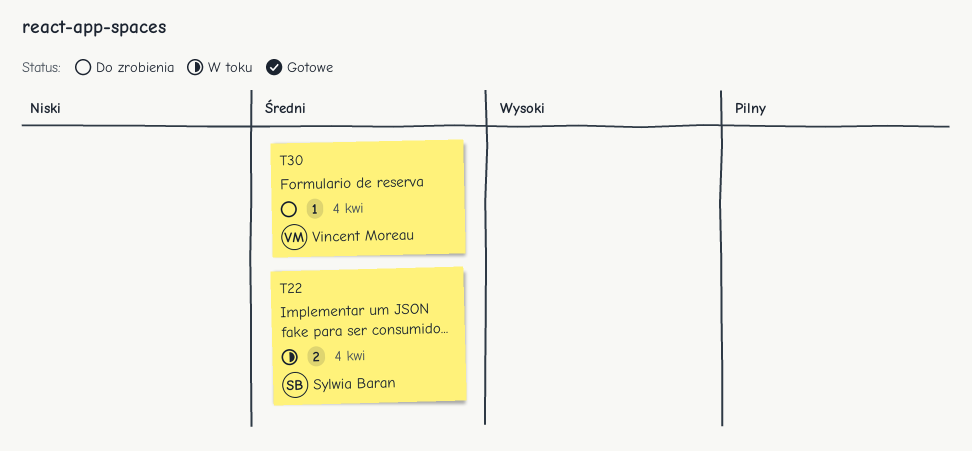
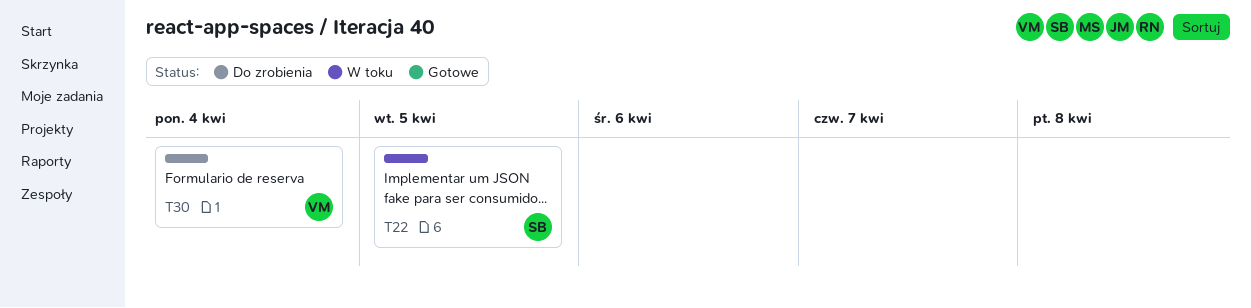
T22, due: Apr 4 -> Apr 5

